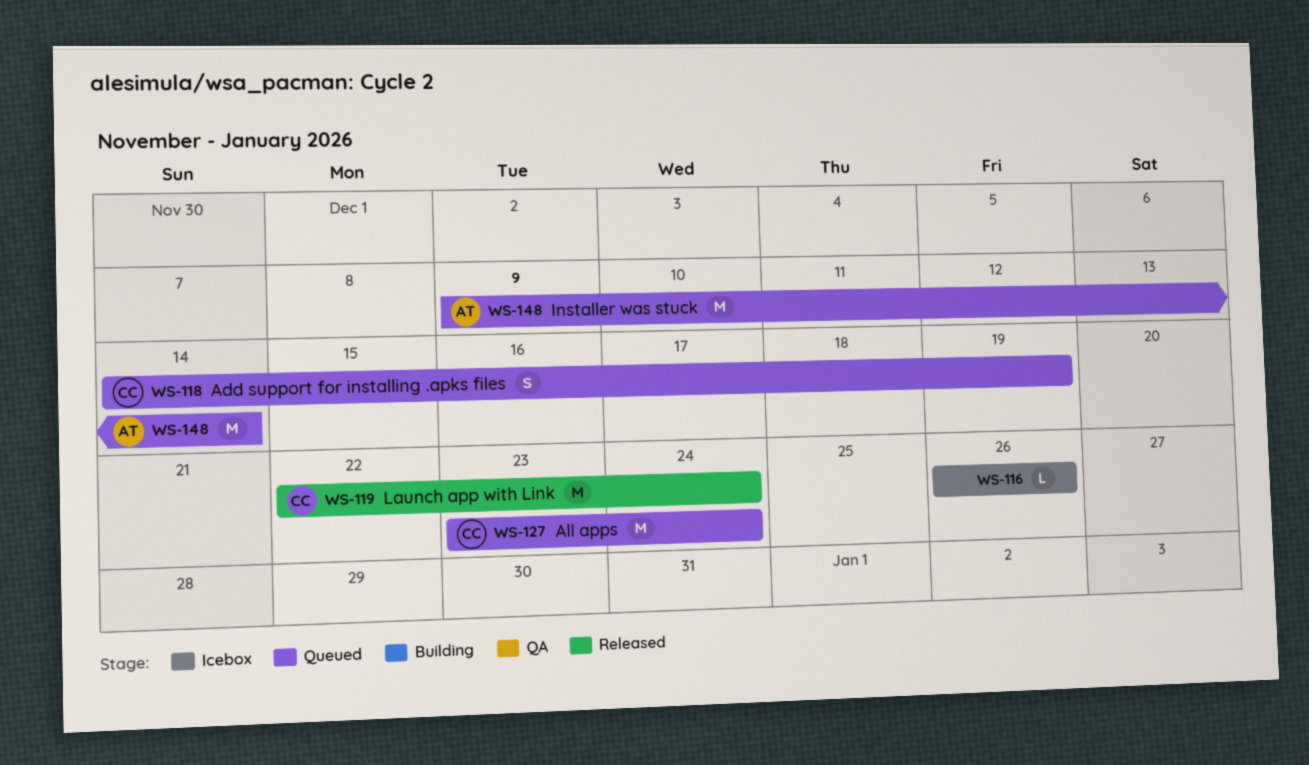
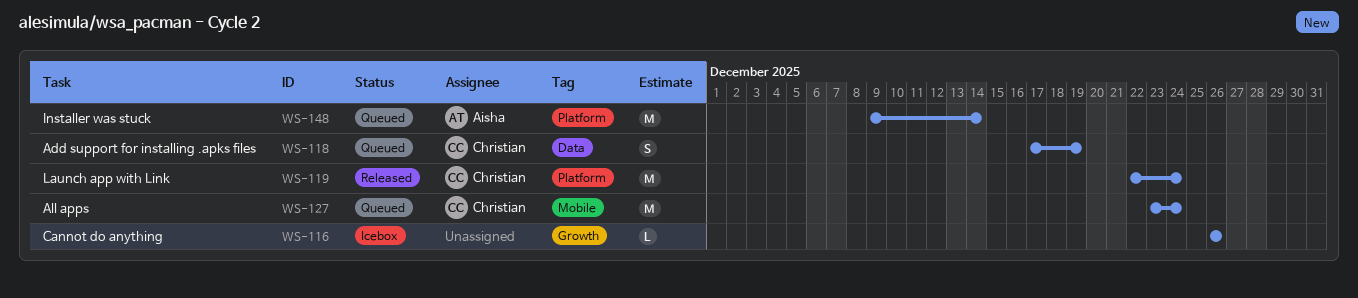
WS-118, start: Dec 14 -> Dec 17

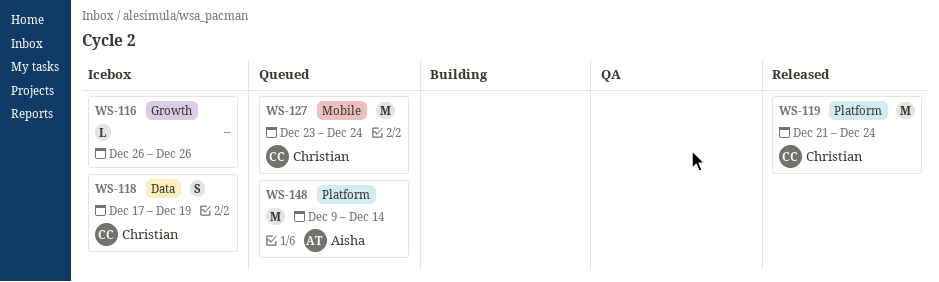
WS-118, status: Queued -> Icebox
WS-119, start: Dec 22 -> Dec 21

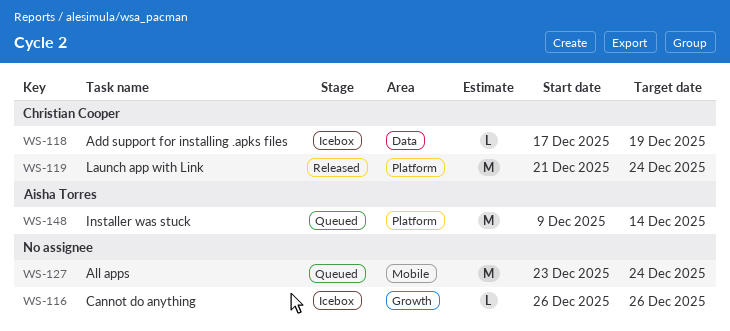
WS-118, estimate: S -> L
WS-127, owner: Christian Cooper -> none

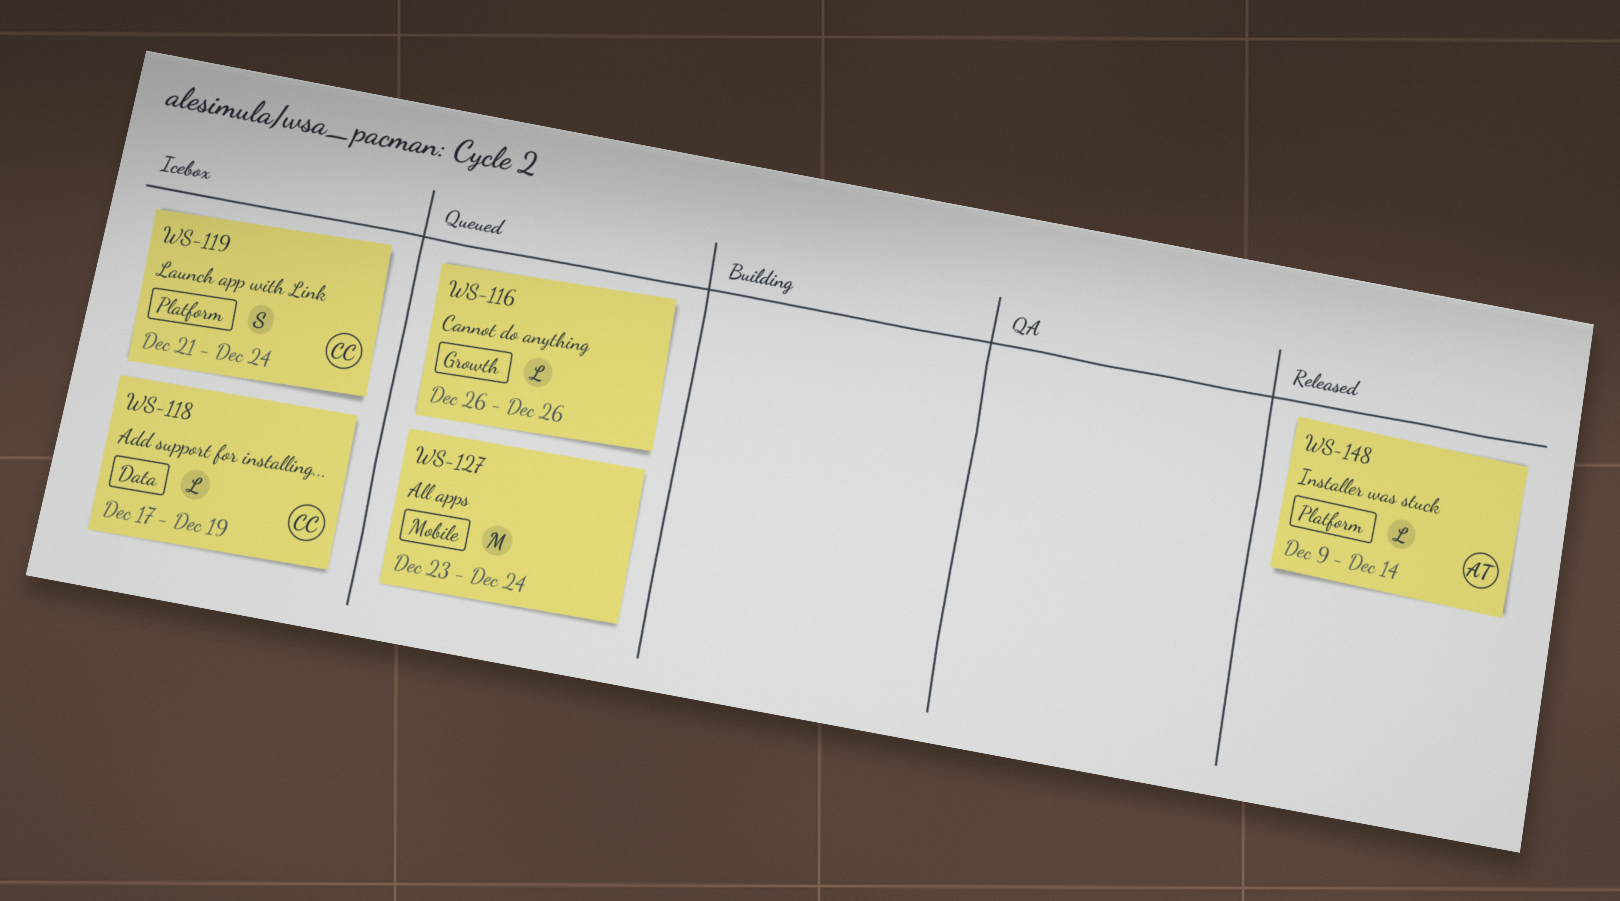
WS-116, status: Icebox -> Queued
WS-119, status: Released -> Icebox
WS-119, estimate: M -> S
WS-148, status: Queued -> Released
WS-148, estimate: M -> L

